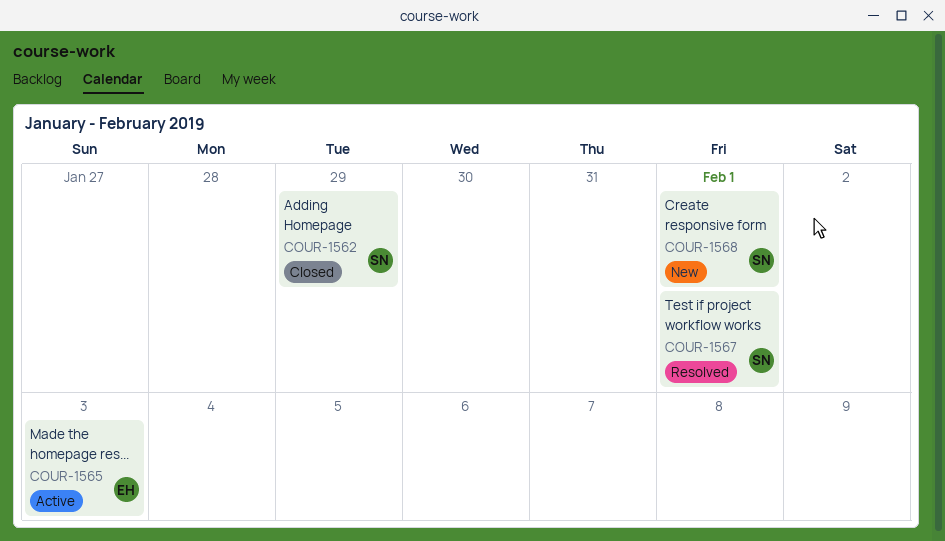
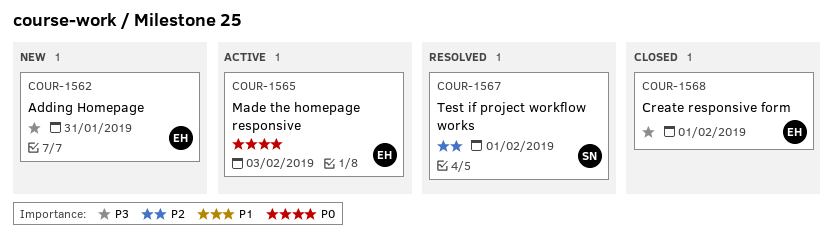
COUR-1562, status: Closed -> New
COUR-1562, owner: SN -> EH
COUR-1562, day: Jan 29 -> Jan 31
COUR-1568, status: New -> Closed
COUR-1568, owner: SN -> EH

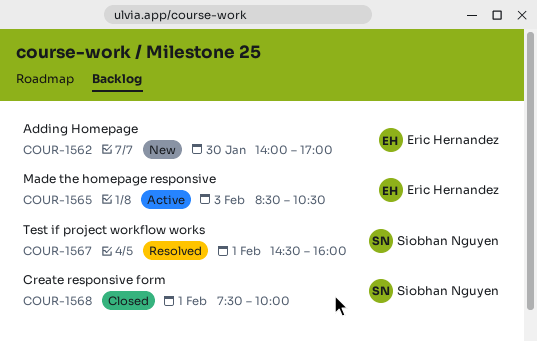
COUR-1562, day: Jan 31 -> Jan 30
COUR-1568, owner: Eric Hernandez -> Siobhan Nguyen

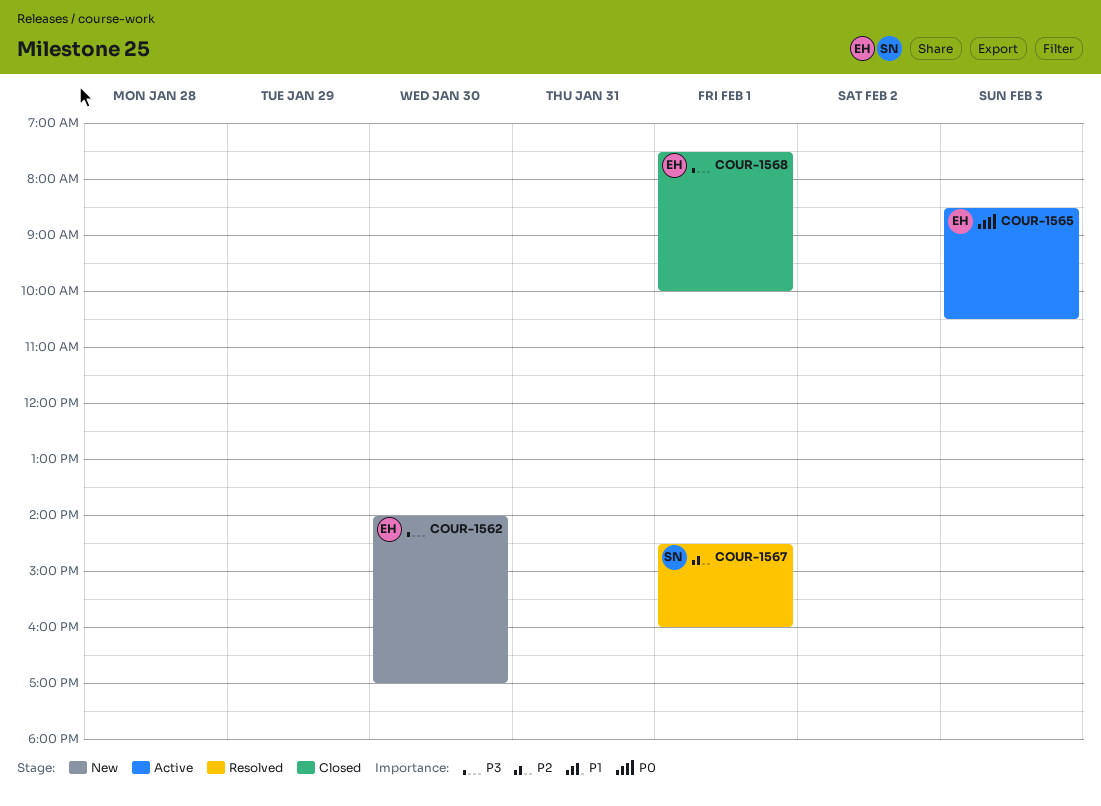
COUR-1568, owner: Siobhan Nguyen -> Eric Hernandez

